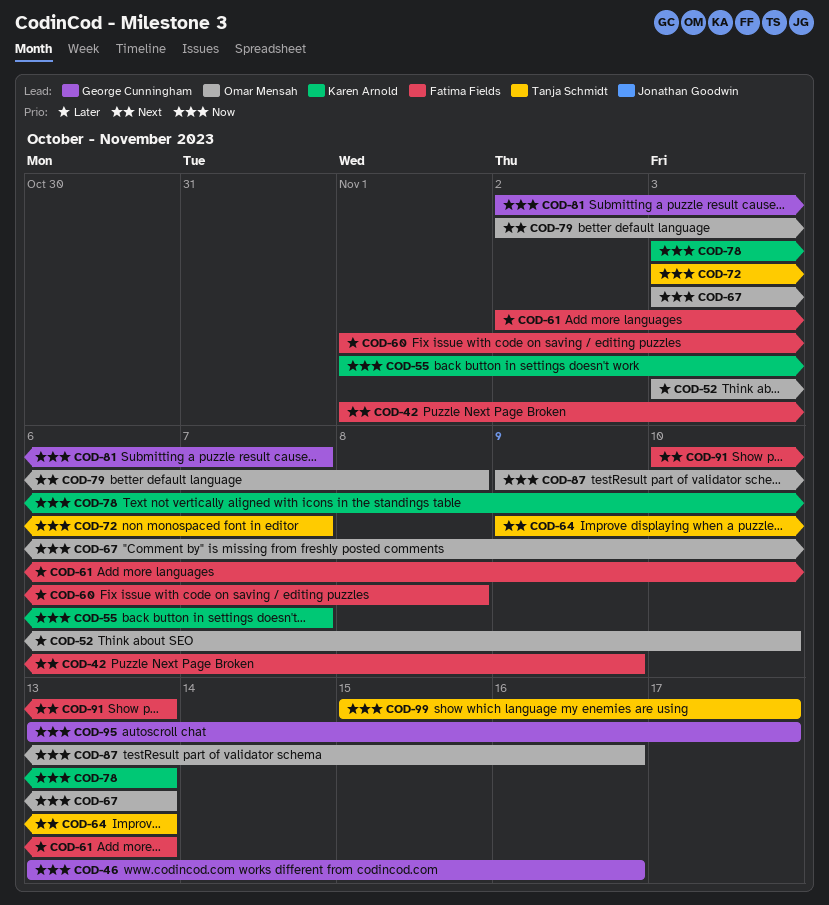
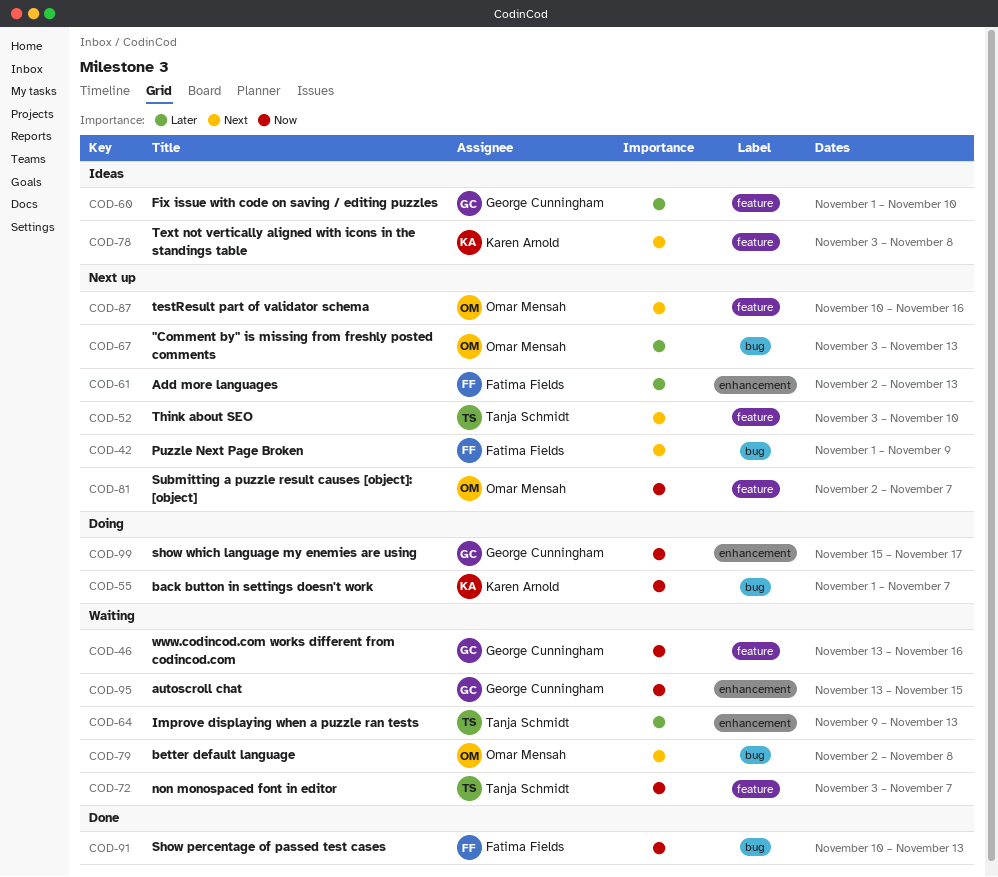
COD-52, owner: Omar Mensah -> Tanja Schmidt
COD-52, priority: Later -> Next
COD-60, owner: Fatima Fields -> George Cunningham
COD-60, due: Nov 8 -> Nov 10
COD-64, priority: Next -> Later
COD-67, priority: Now -> Later
COD-78, priority: Now -> Next
COD-78, due: Nov 13 -> Nov 8
COD-81, owner: George Cunningham -> Omar Mensah
COD-87, priority: Now -> Next
COD-87, start: Nov 9 -> Nov 10
COD-91, priority: Next -> Now
COD-95, due: Nov 17 -> Nov 15
COD-99, owner: Tanja Schmidt -> George Cunningham

